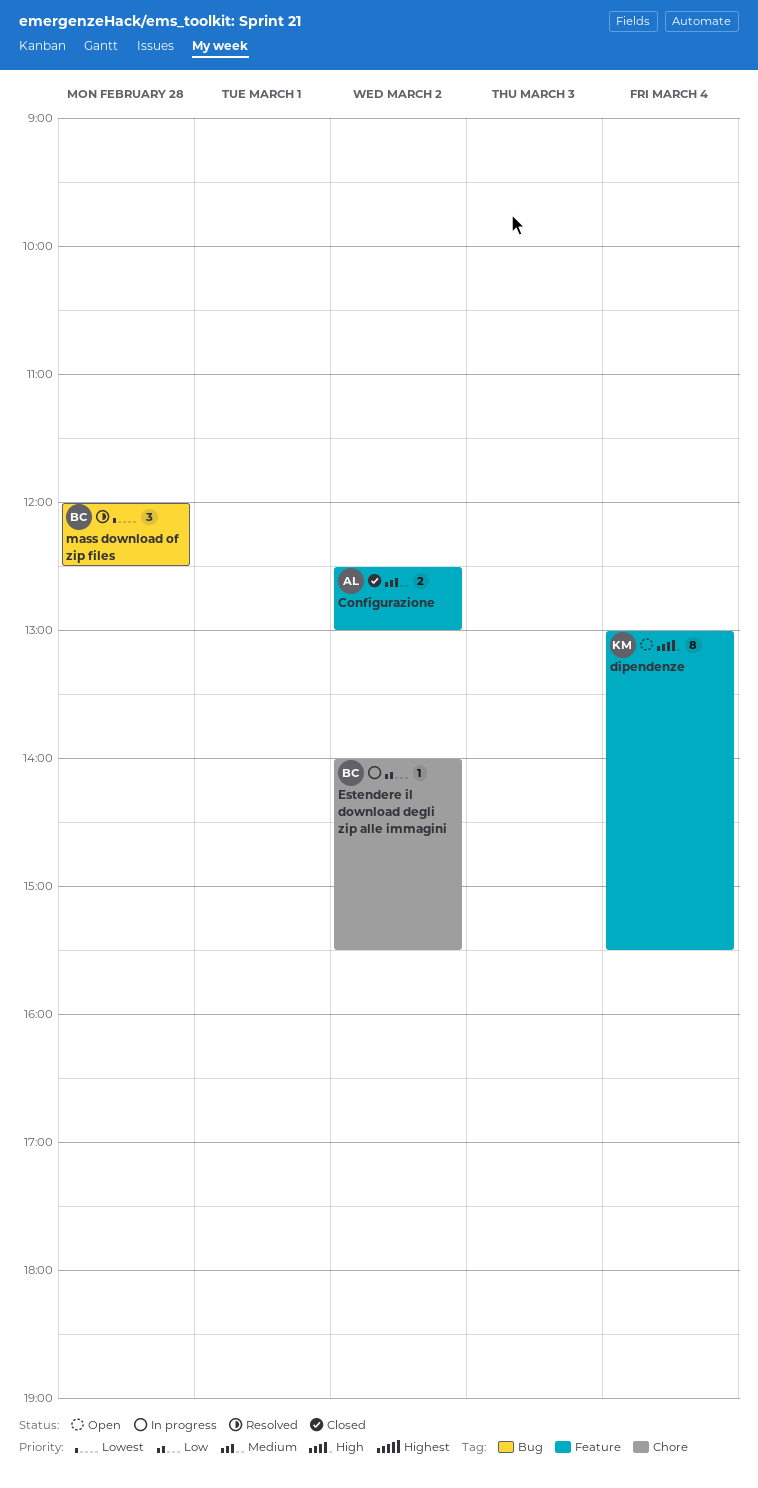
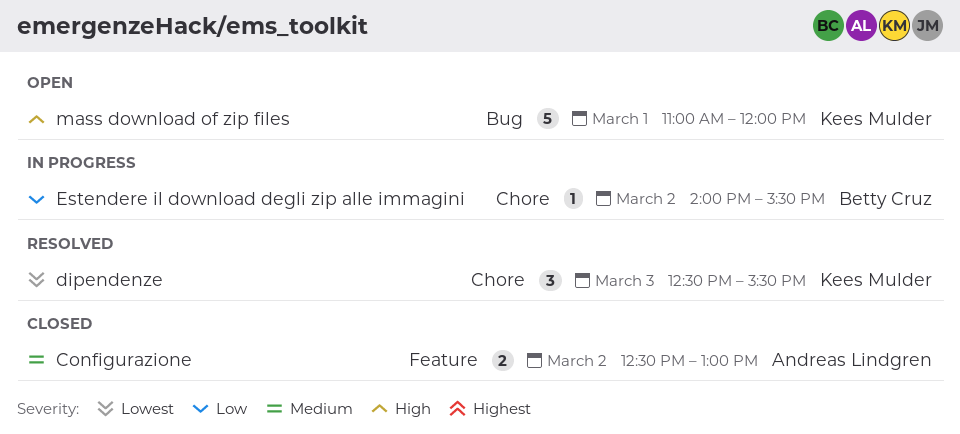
dipendenze, status: Open -> Resolved
dipendenze, priority: High -> Lowest
dipendenze, label: Feature -> Chore
dipendenze, estimate: 8 -> 3
dipendenze, day: Mar 4 -> Mar 3
dipendenze, begins: 13:00 -> 12:30
mass download of zip files, status: Resolved -> Open
mass download of zip files, owner: Betty Cruz -> Kees Mulder
mass download of zip files, priority: Lowest -> High
mass download of zip files, estimate: 3 -> 5
mass download of zip files, day: Feb 28 -> Mar 1
mass download of zip files, begins: 12:00 -> 11:00
mass download of zip files, ends: 12:30 -> 12:00

